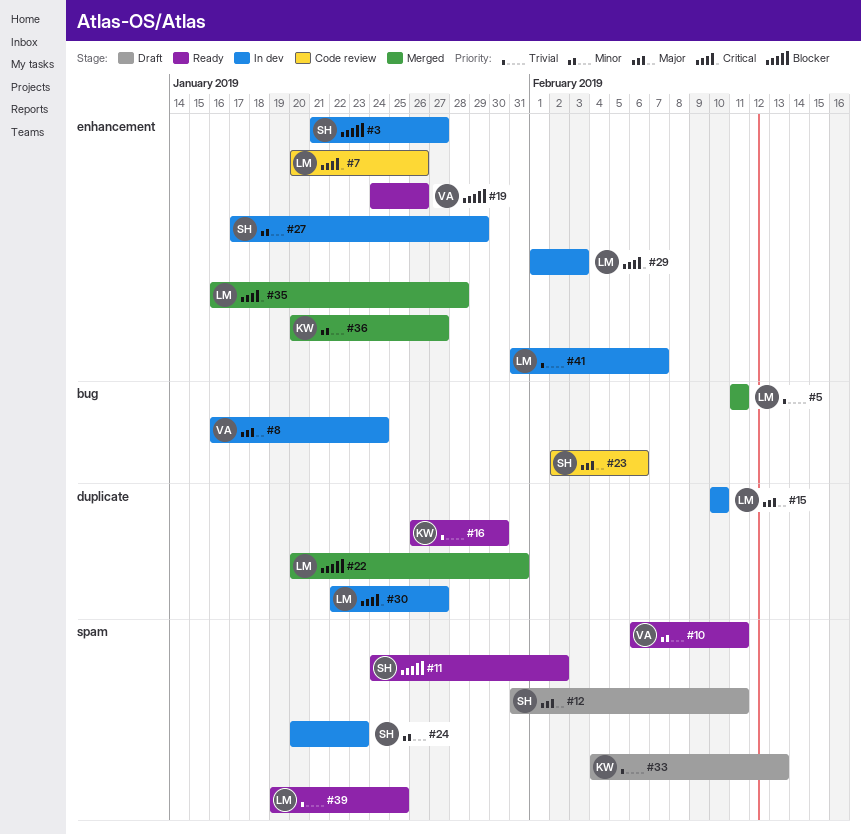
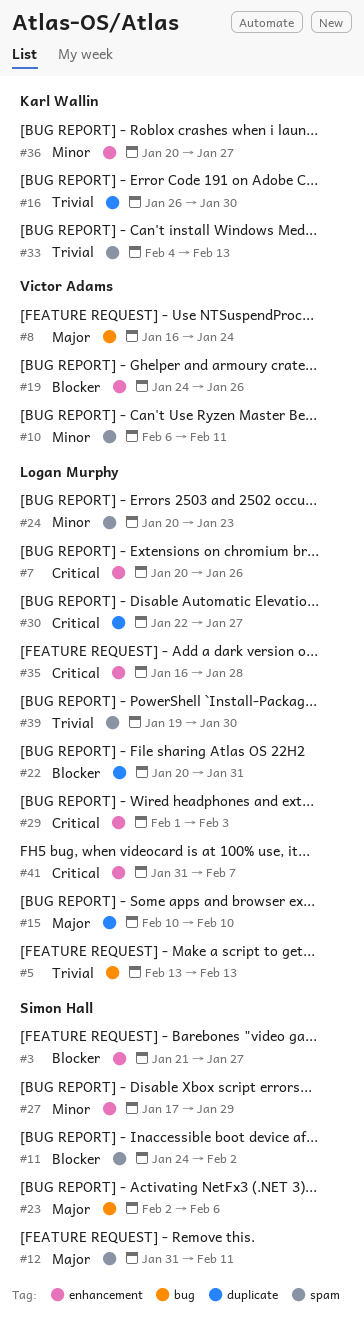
#5, start: Feb 11 -> Feb 13
#5, due: Feb 11 -> Feb 13
#24, owner: Simon Hall -> Logan Murphy
#39, due: Jan 25 -> Jan 30
#41, priority: Trivial -> Critical

